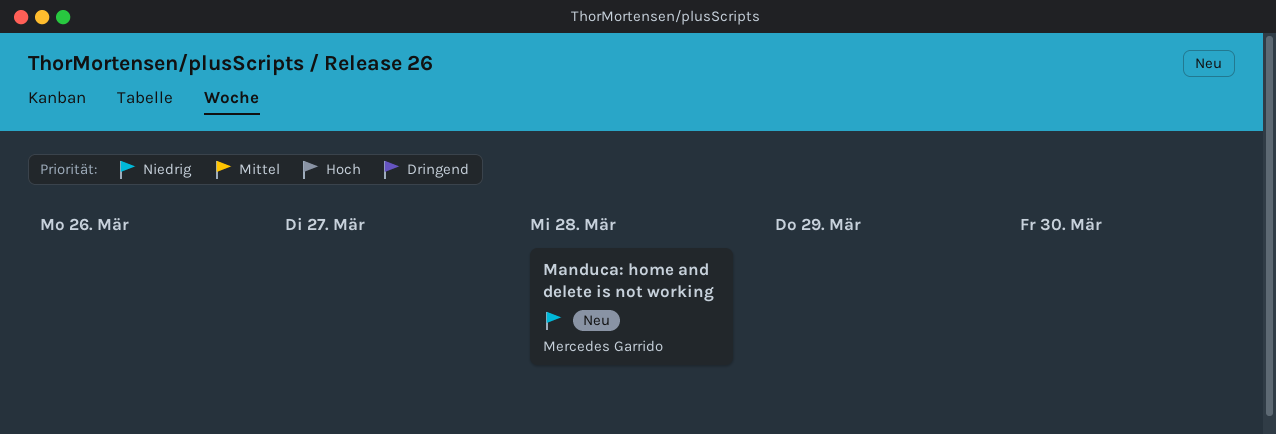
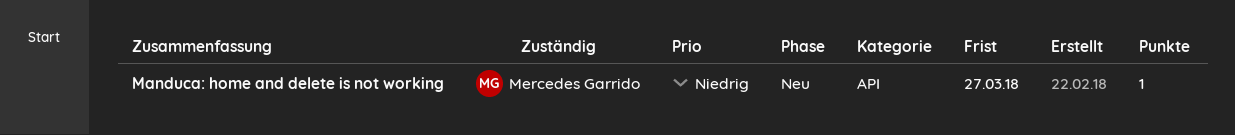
Manduca: home and delete is not working, due: Mar 28 -> Mar 27

